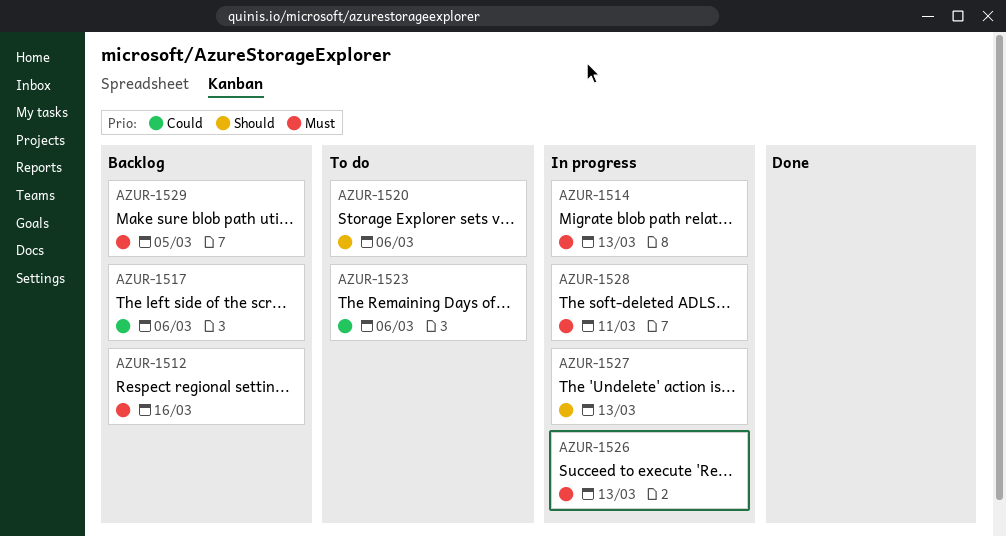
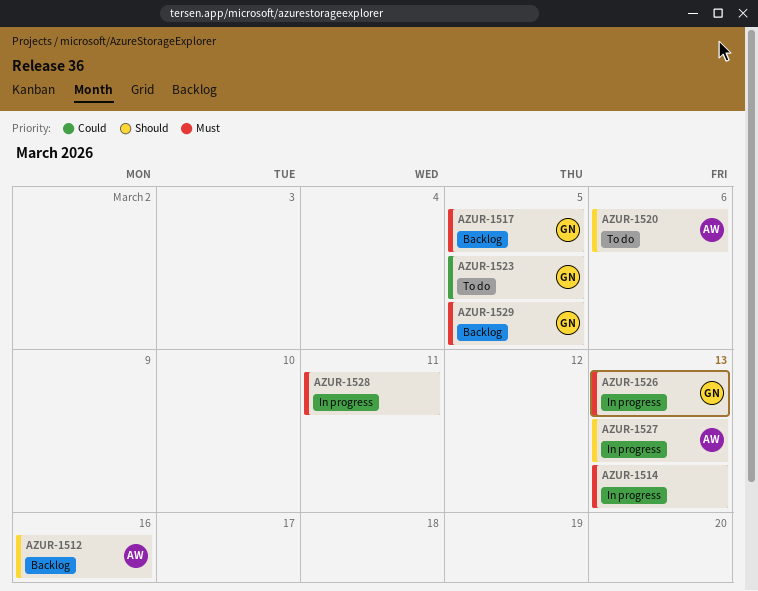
AZUR-1512, priority: Must -> Should
AZUR-1517, priority: Could -> Must
AZUR-1517, due: Mar 6 -> Mar 5
AZUR-1523, due: Mar 6 -> Mar 5

